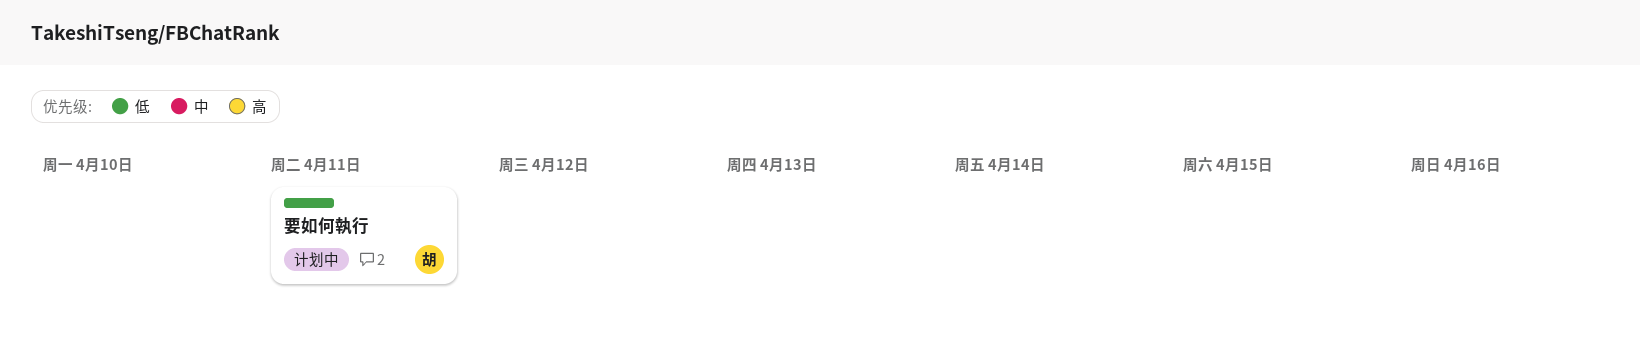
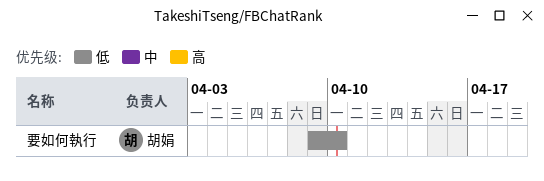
要如何執行, due: Apr 11 -> Apr 10

